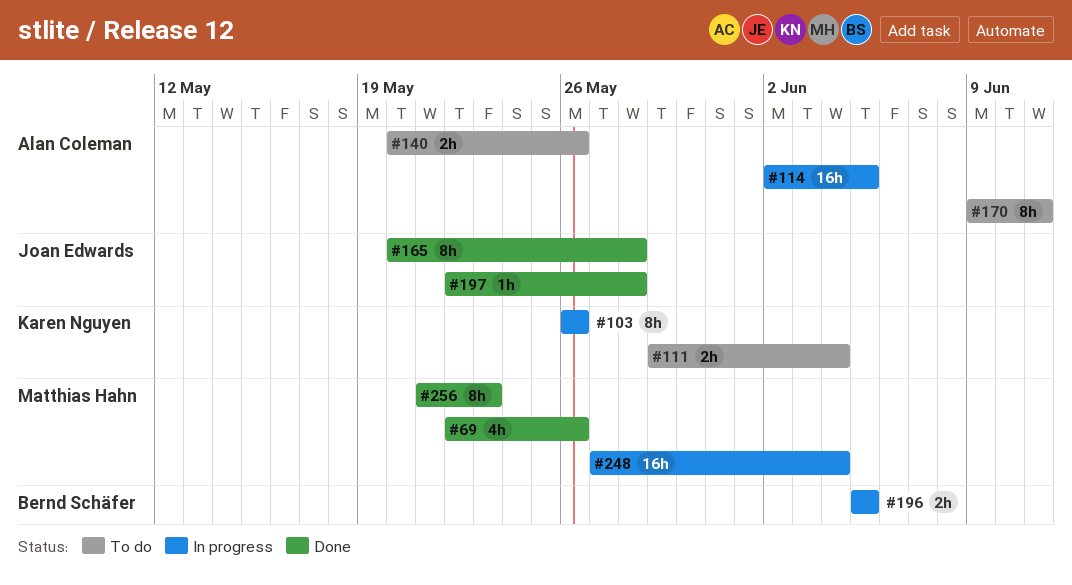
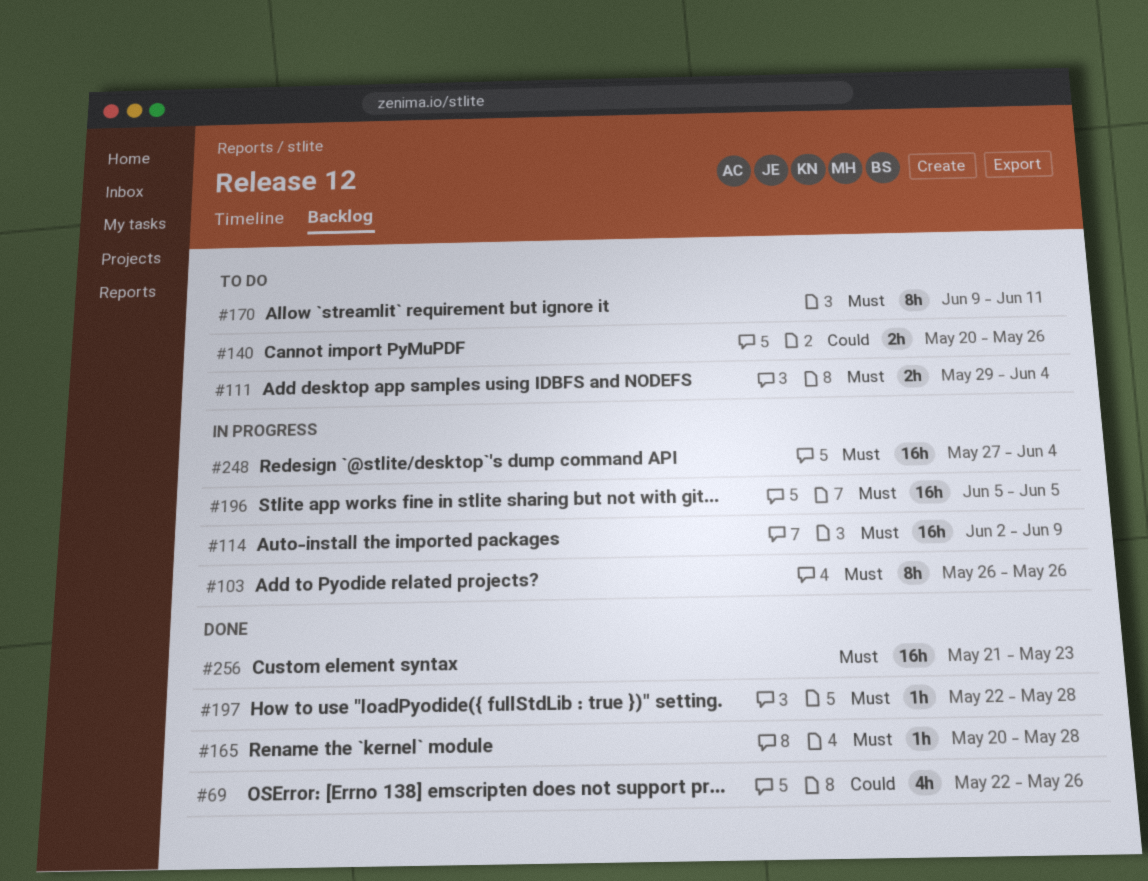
#114, due: Jun 5 -> Jun 9
#165, estimate: 8h -> 1h
#196, estimate: 2h -> 16h
#256, estimate: 8h -> 16h

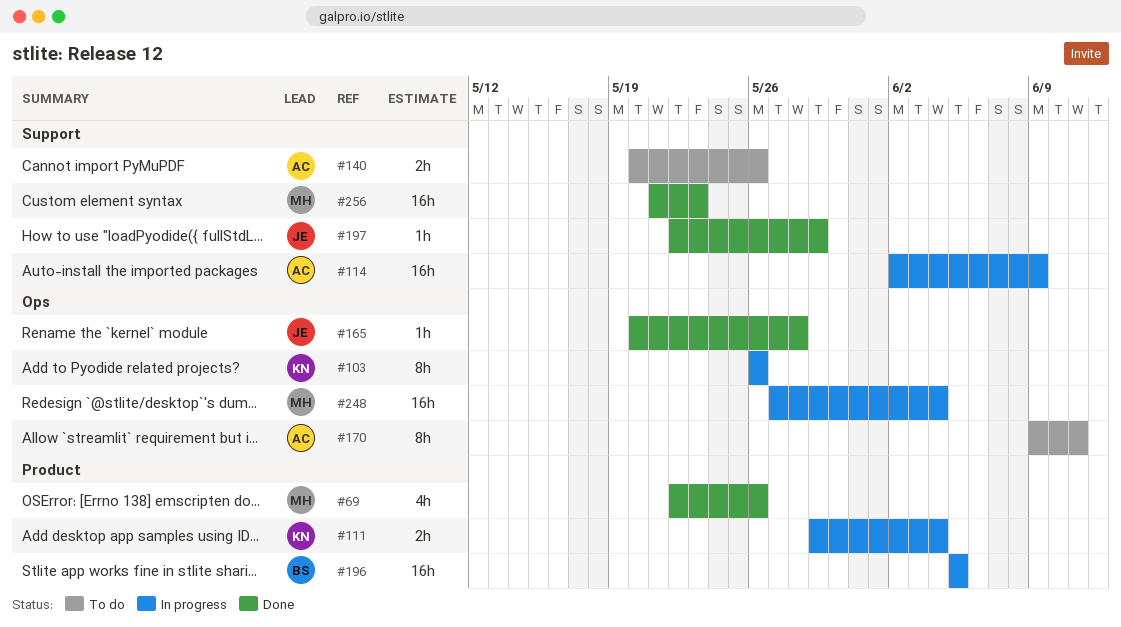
#111, status: To do -> In progress
#197, due: May 28 -> May 29

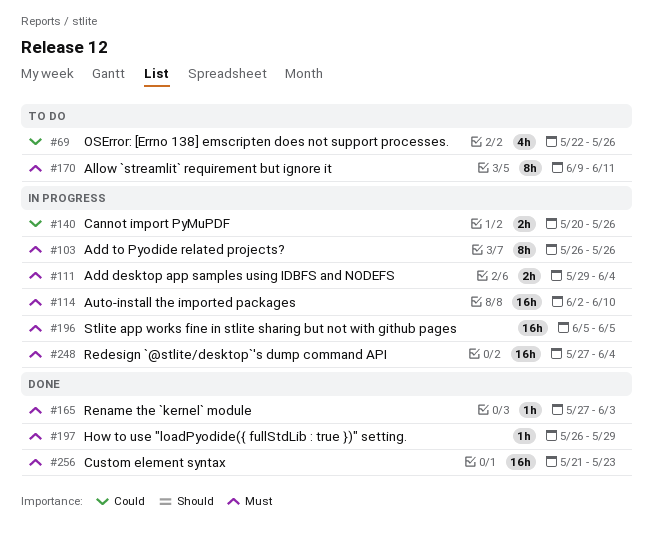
#69, status: Done -> To do
#114, due: Jun 9 -> Jun 10
#140, status: To do -> In progress
#165, start: May 20 -> May 27
#165, due: May 28 -> Jun 3
#197, start: May 22 -> May 26

